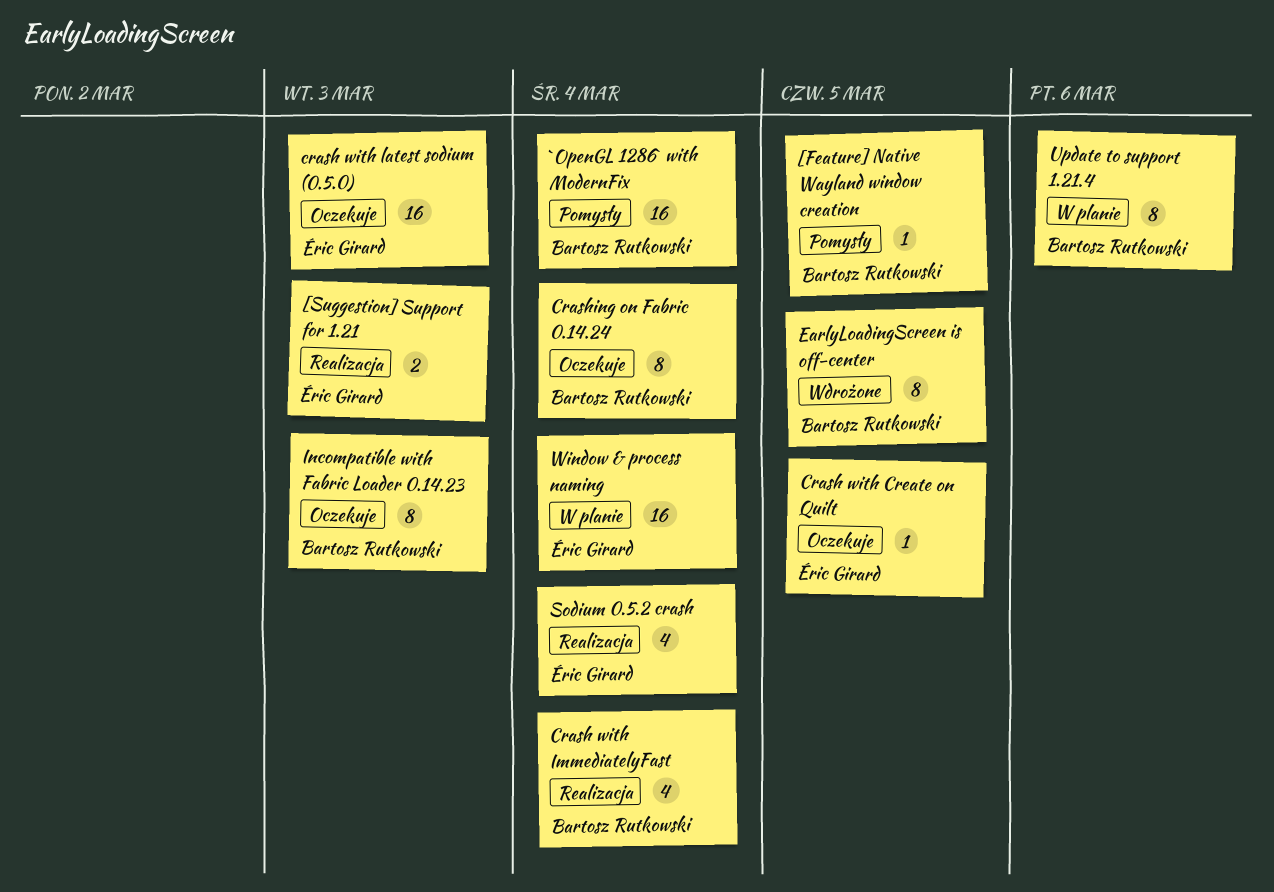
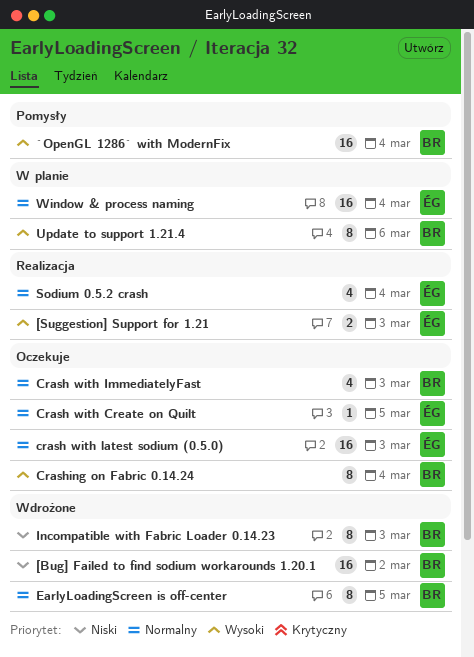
[Bug] Failed to find sodium workarounds 1.20.1: none -> present
[Feature] Native Wayland window creation: present -> none
Crash with ImmediatelyFast, status: Realizacja -> Oczekuje
Crash with ImmediatelyFast, due: Mar 4 -> Mar 3
Incompatible with Fabric Loader 0.14.23, status: Oczekuje -> Wdrożone

